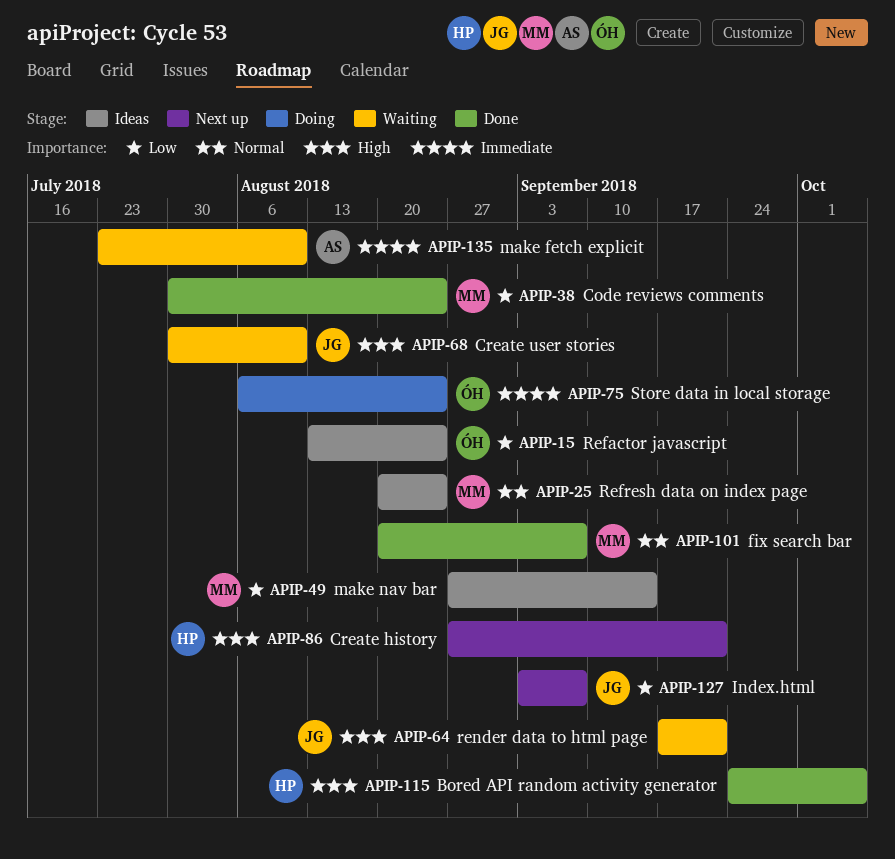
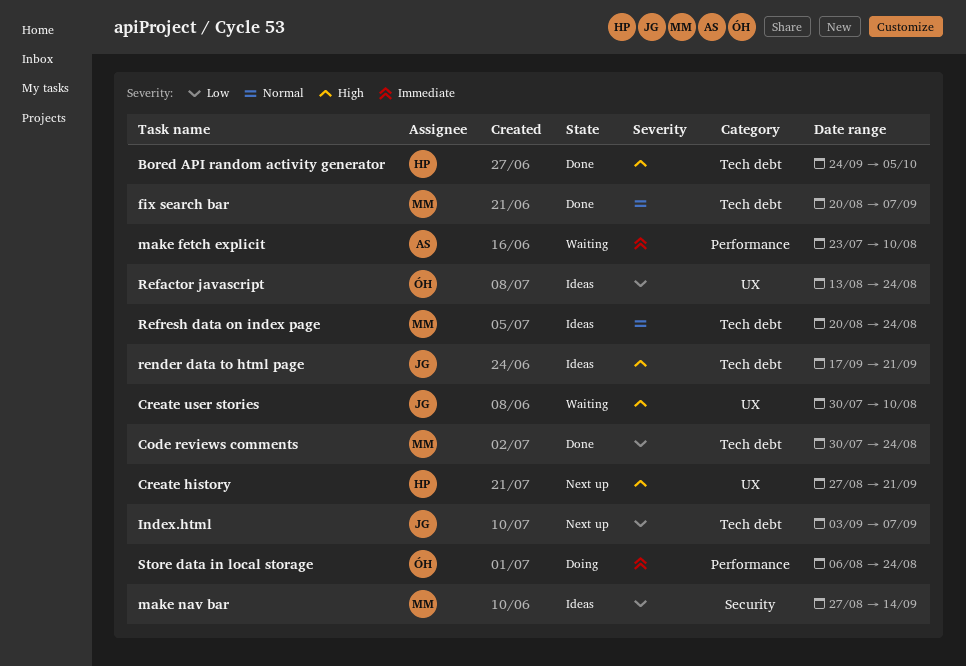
render data to html page, status: Waiting -> Ideas

